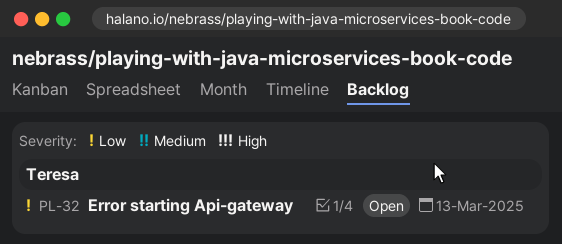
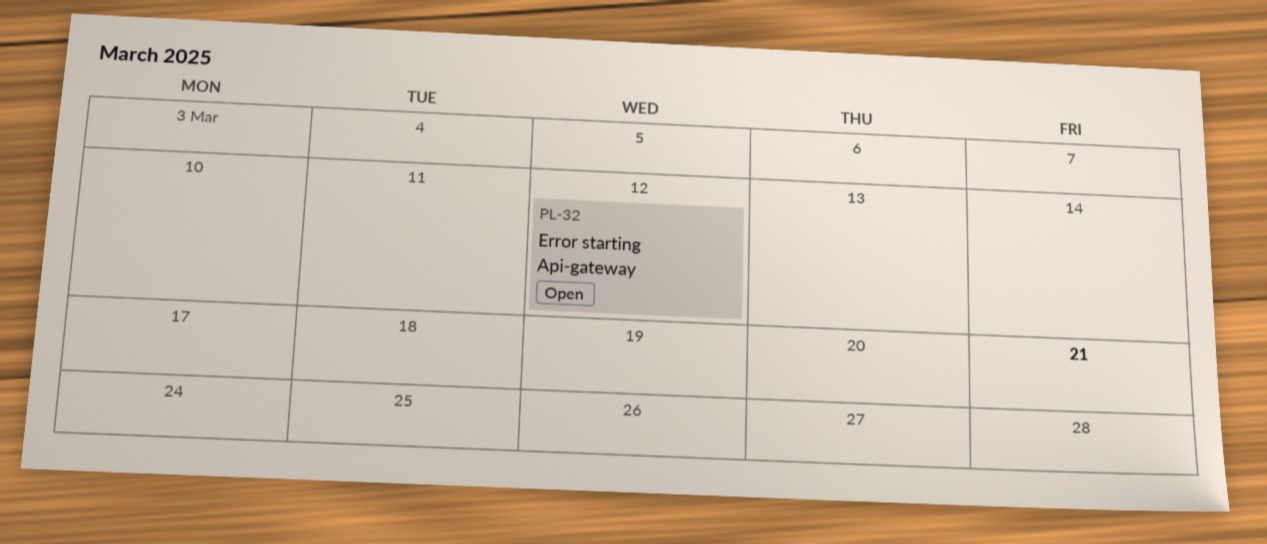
PL-32, due: Mar 13 -> Mar 12

